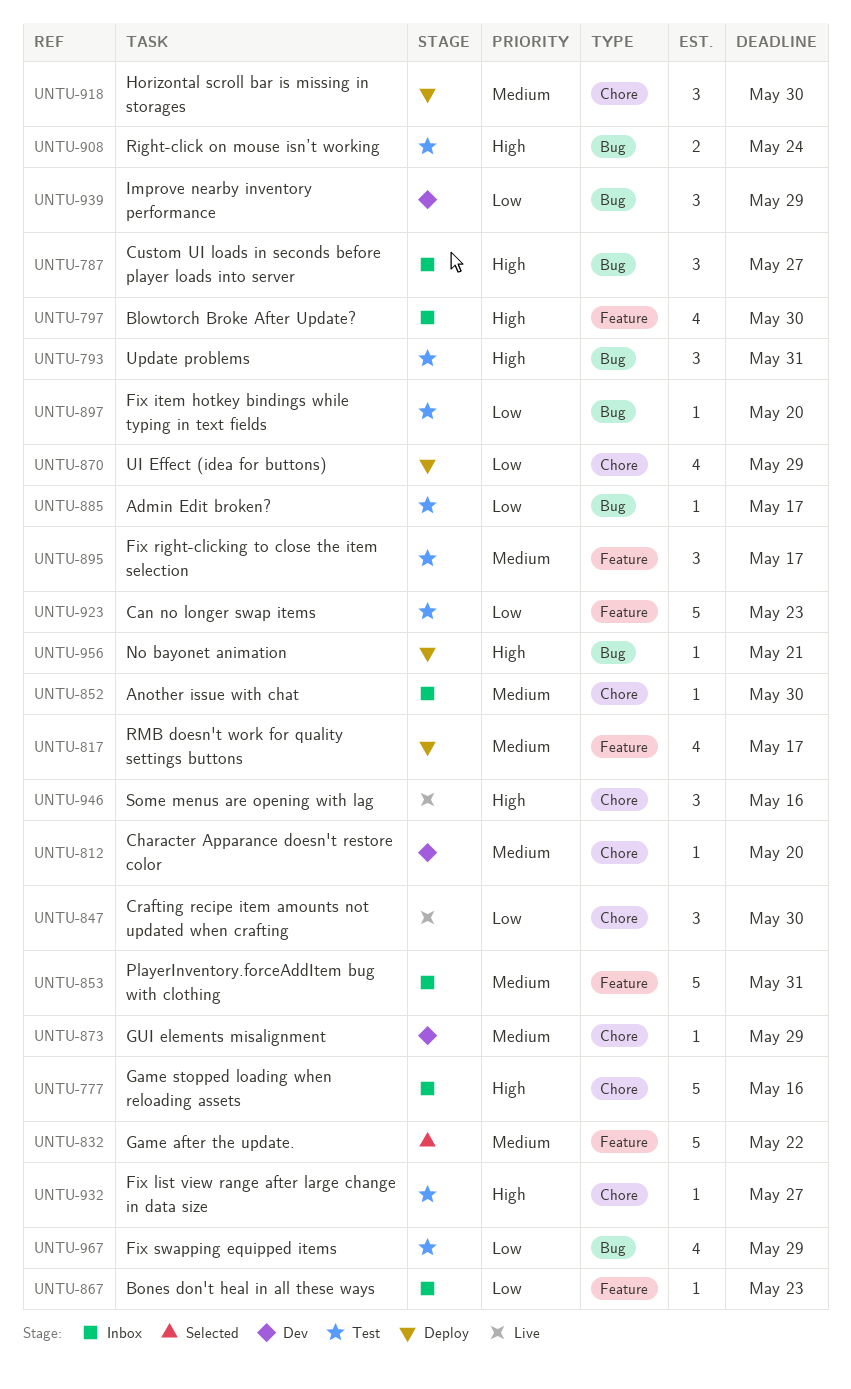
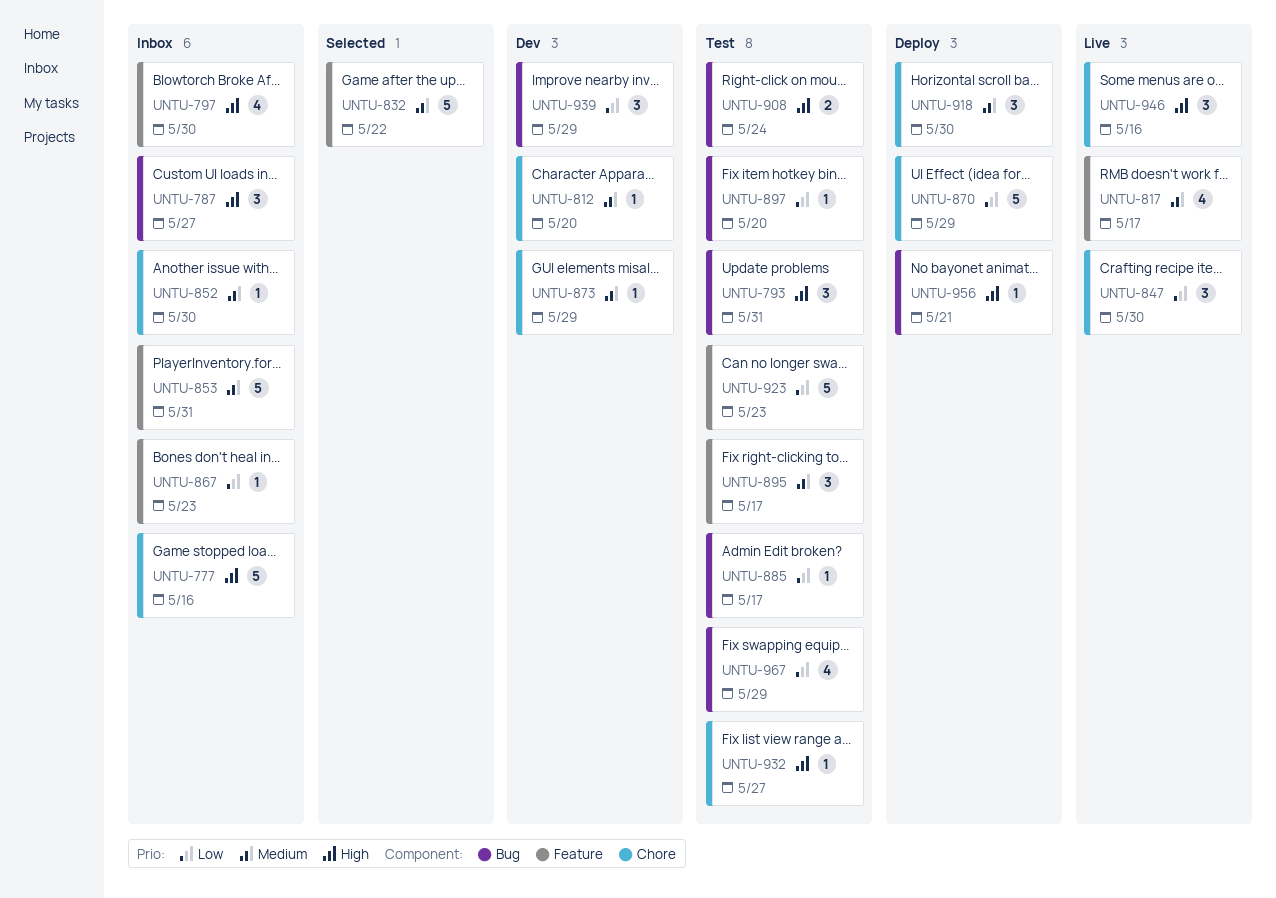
UNTU-817, status: Deploy -> Live
UNTU-870, estimate: 4 -> 5

